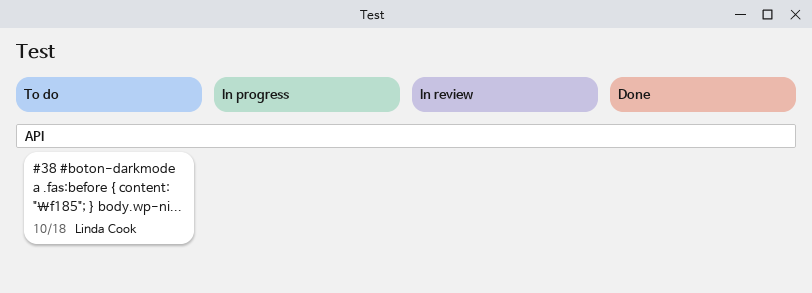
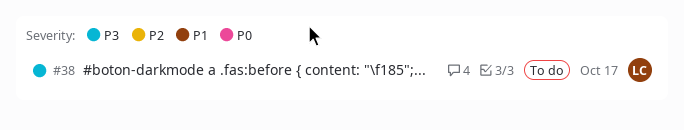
#38, due: Oct 18 -> Oct 17

